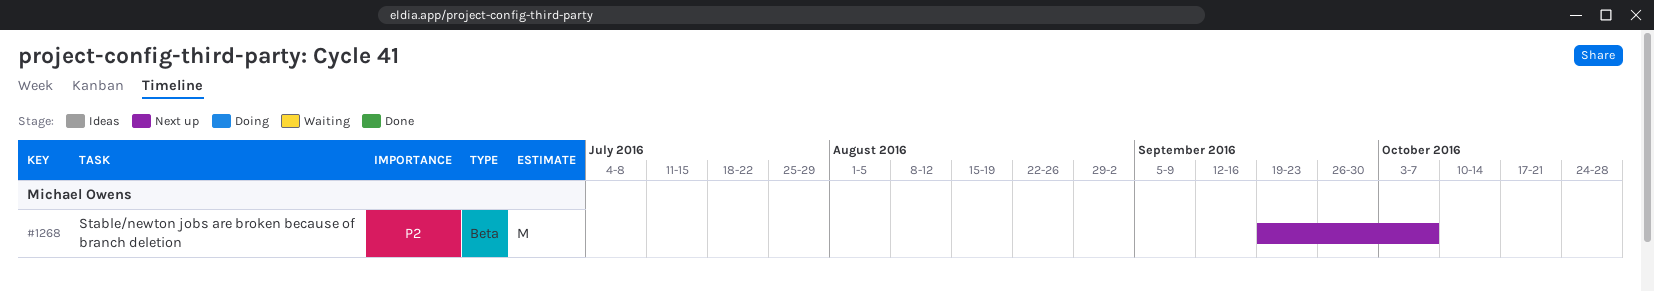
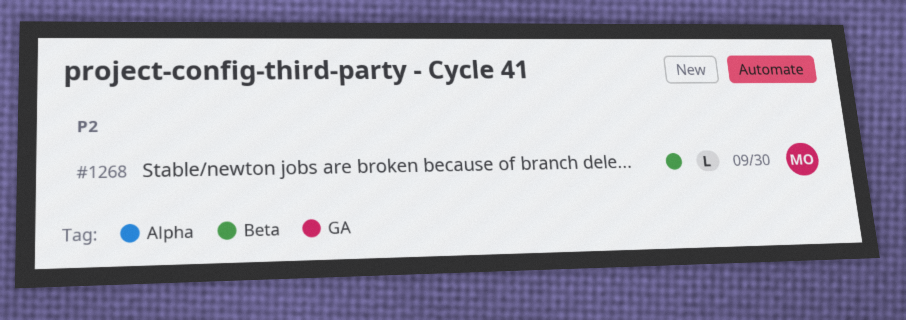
#1268, estimate: M -> L
#1268, due: Oct 7 -> Sep 30

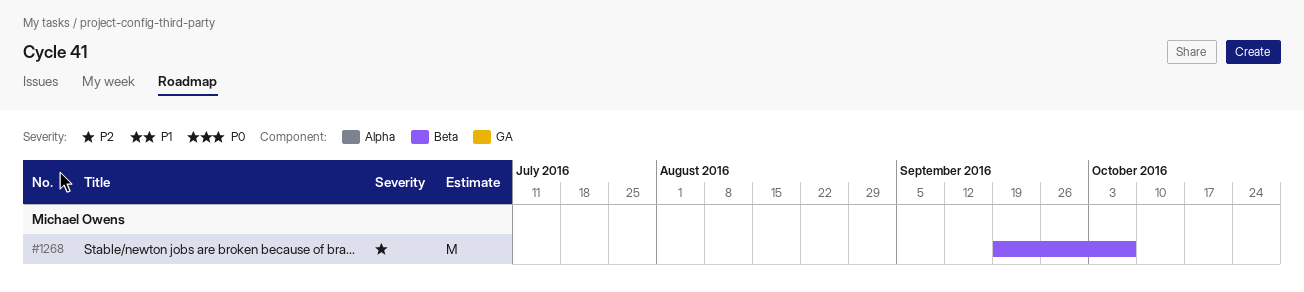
#1268, estimate: L -> M
#1268, due: Sep 30 -> Oct 7

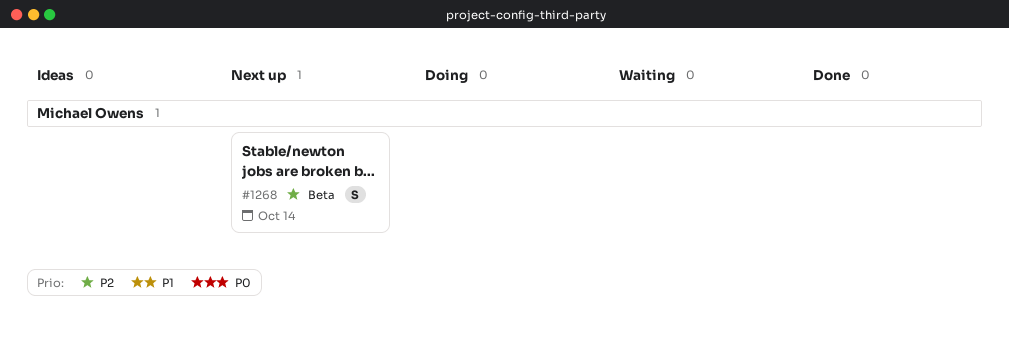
#1268, estimate: M -> S
#1268, due: Oct 7 -> Oct 14

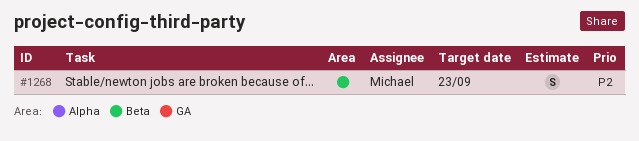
#1268, due: Oct 14 -> Sep 23

